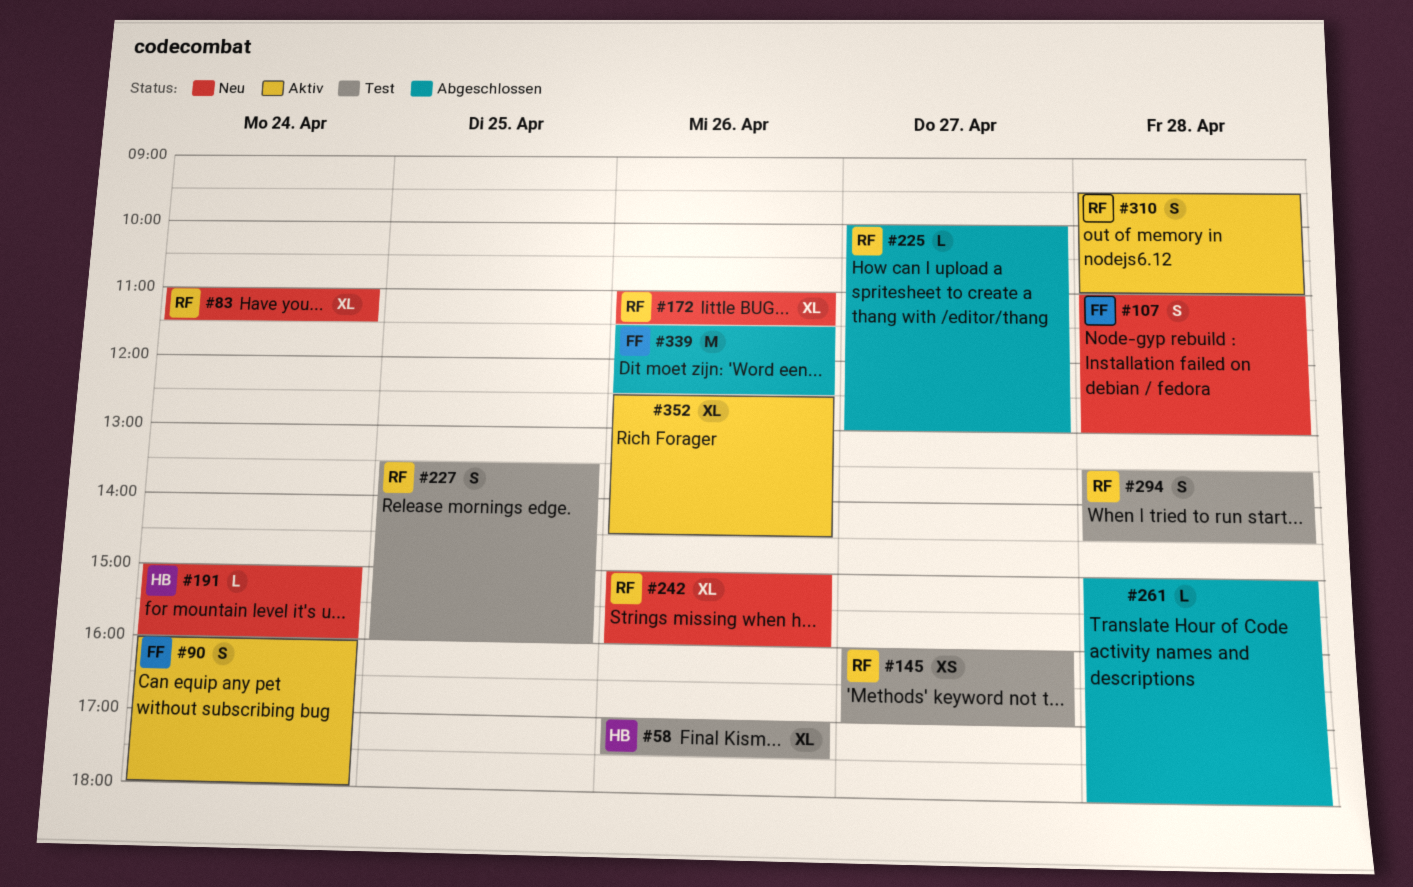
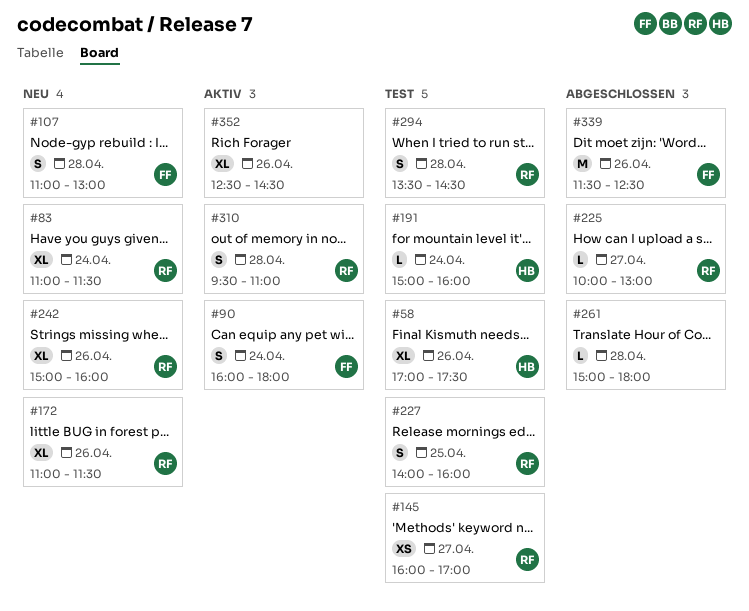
#191, status: Neu -> Test
#227, begins: 13:30 -> 14:00

